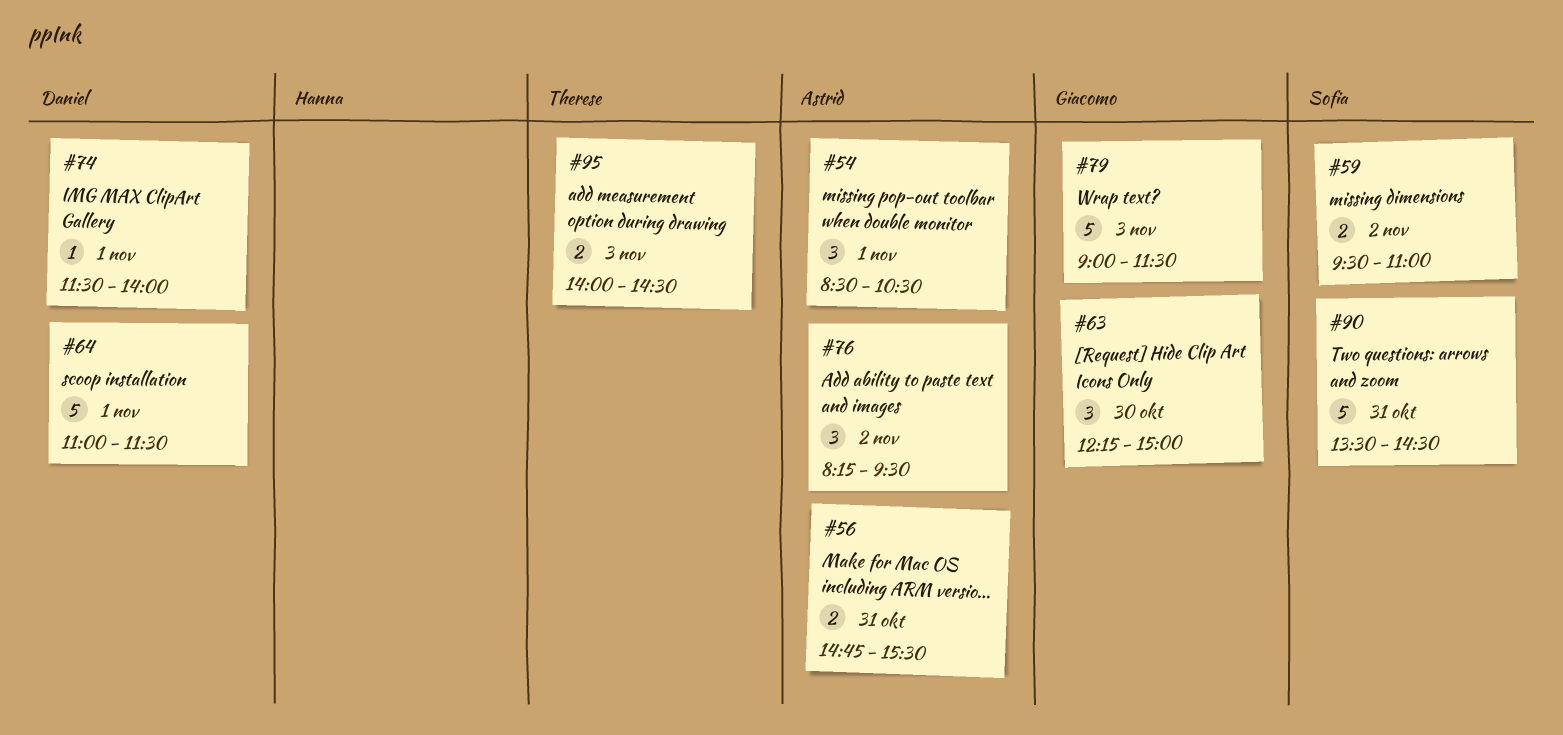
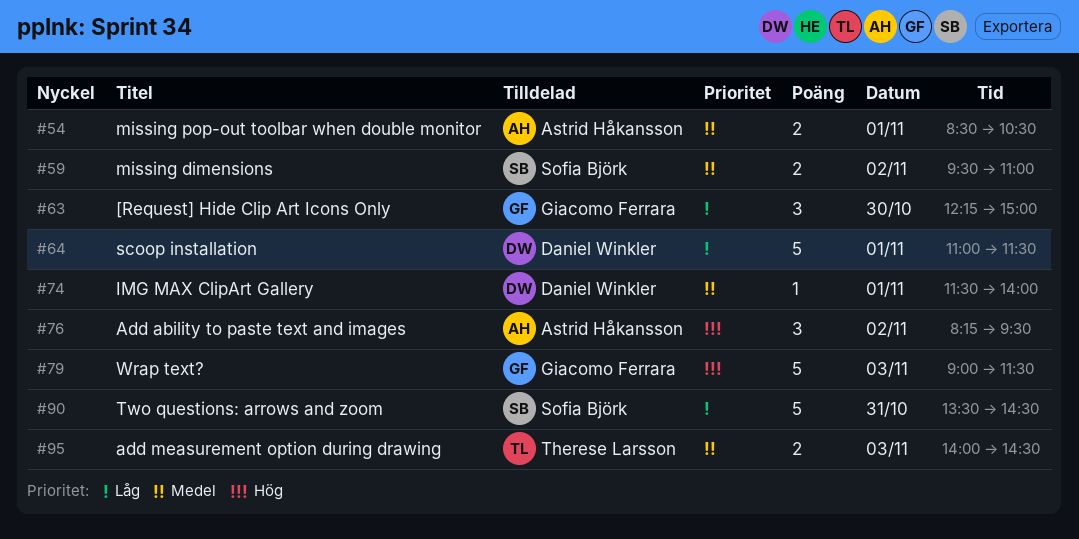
#54, estimate: 3 -> 2
#56: present -> none

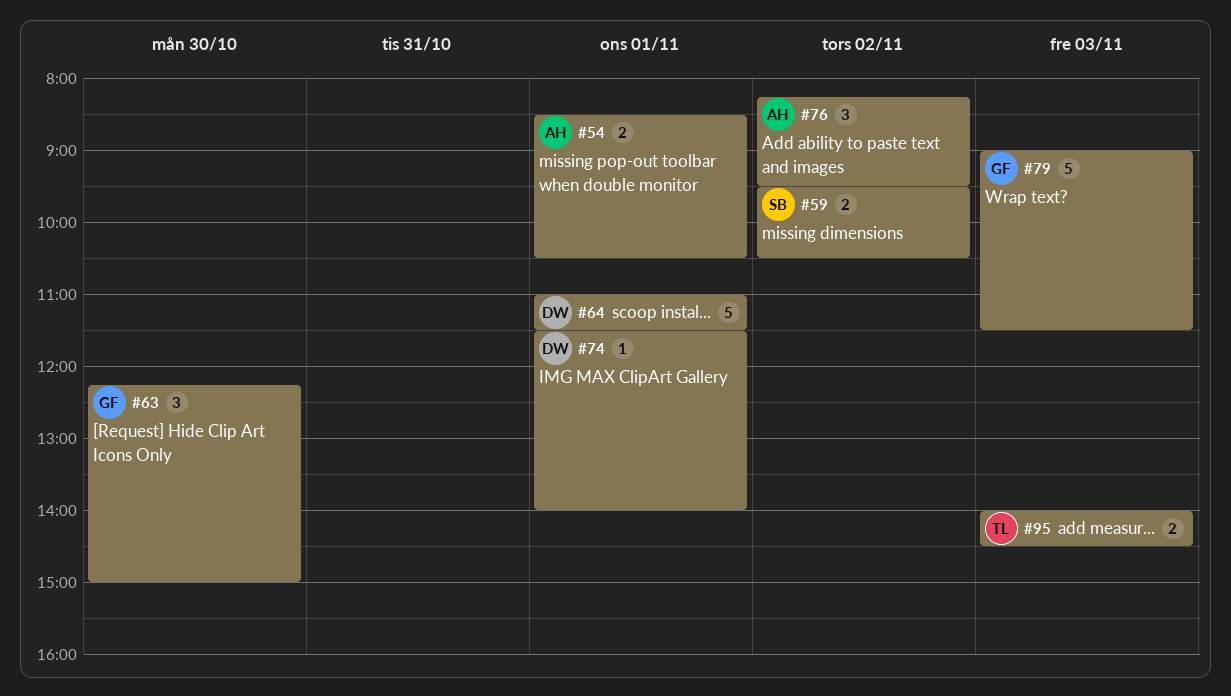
#59, ends: 11:00 -> 10:30
#90: present -> none

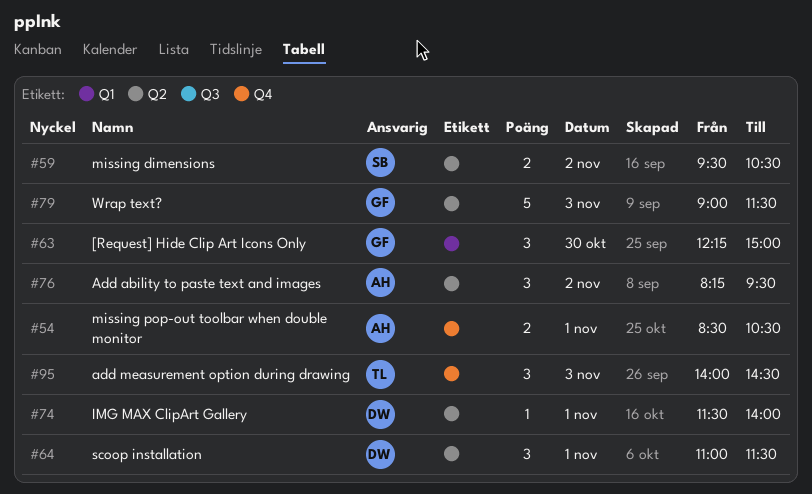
#64, estimate: 5 -> 3
#95, estimate: 2 -> 3

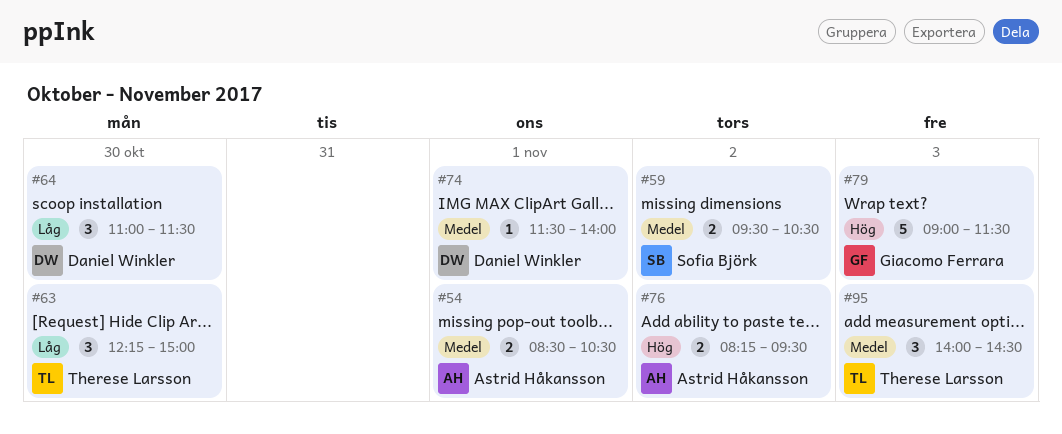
#63, owner: Giacomo Ferrara -> Therese Larsson
#64, day: Nov 1 -> Oct 30
#76, estimate: 3 -> 2

